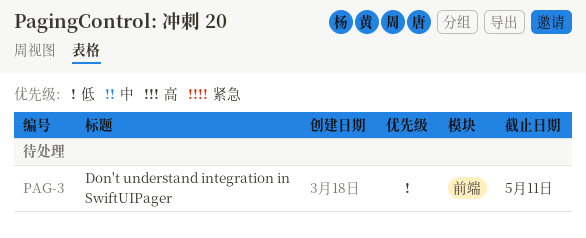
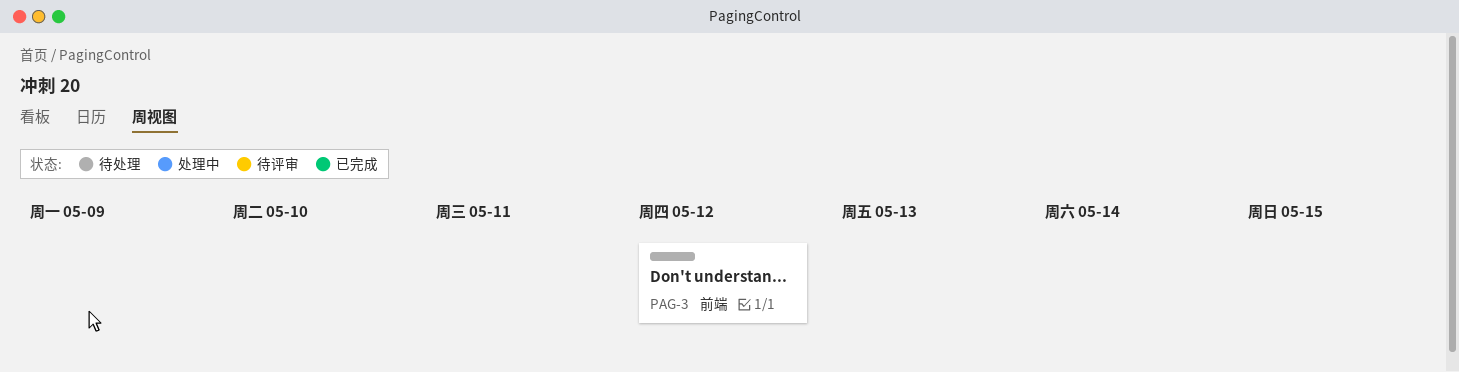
PAG-3, due: May 11 -> May 12

